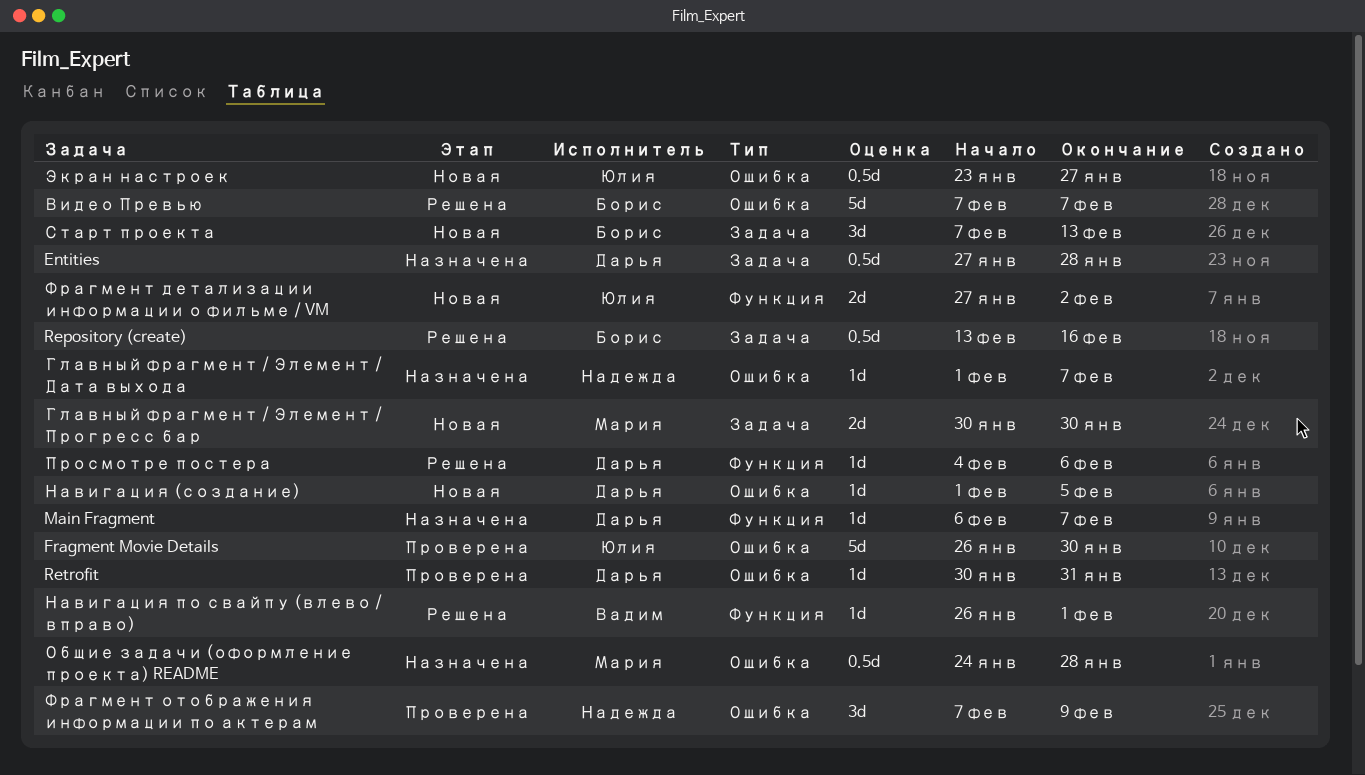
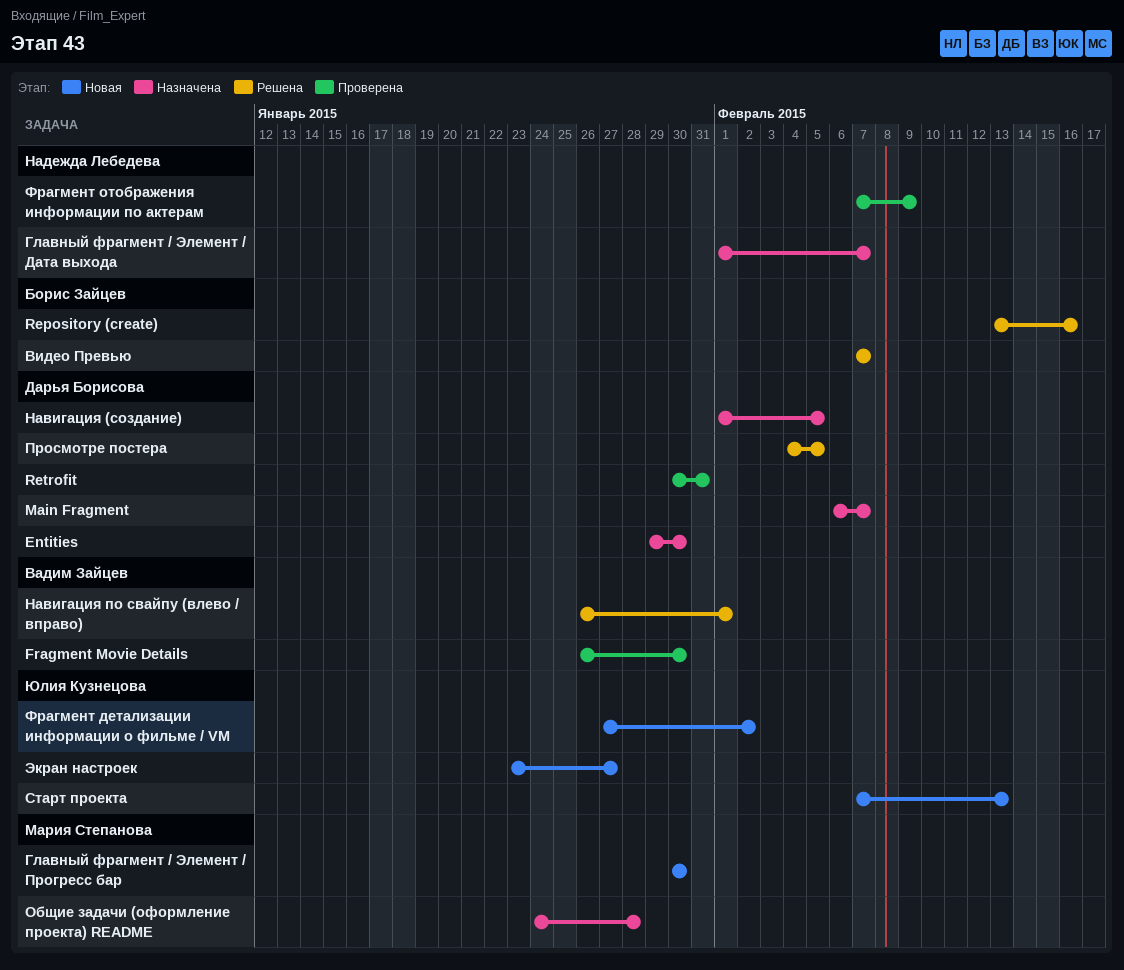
Entities, start: Jan 27 -> Jan 29
Entities, due: Jan 28 -> Jan 30
Fragment Movie Details, owner: Юлия Кузнецова -> Вадим Зайцев
Навигация (создание), status: Новая -> Назначена
Просмотре постера, due: Feb 6 -> Feb 5
Старт проекта, owner: Борис Зайцев -> Юлия Кузнецова

